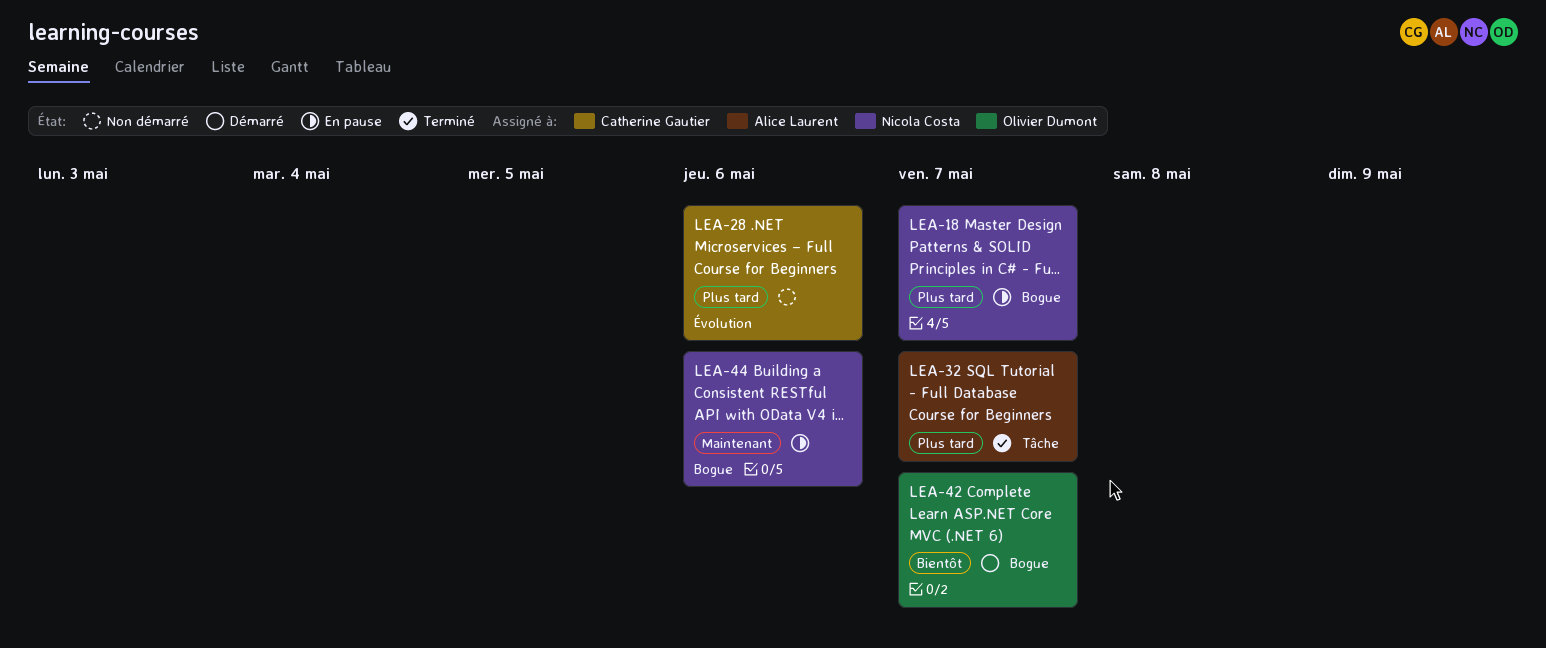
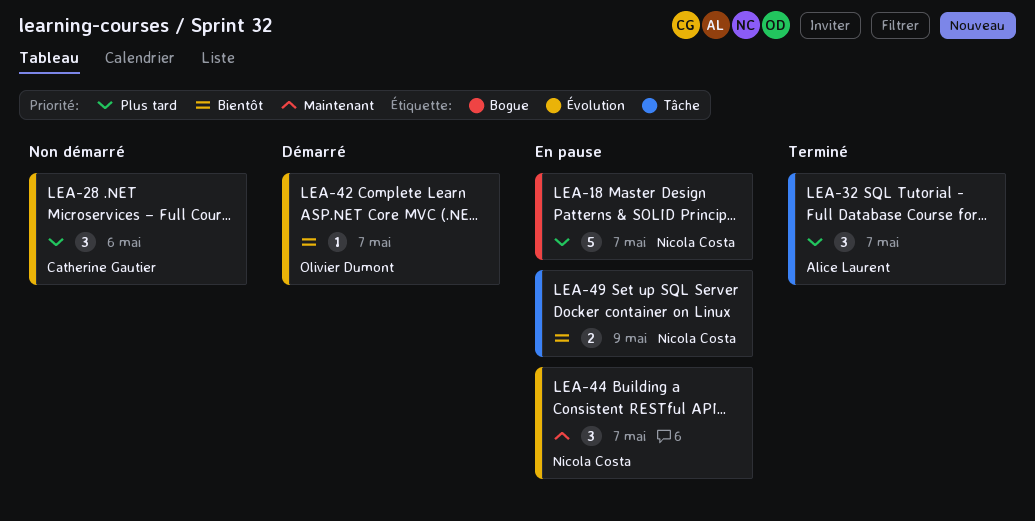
LEA-42, label: Bogue -> Évolution
LEA-44, label: Bogue -> Évolution
LEA-44, due: May 6 -> May 7
LEA-49: none -> present

